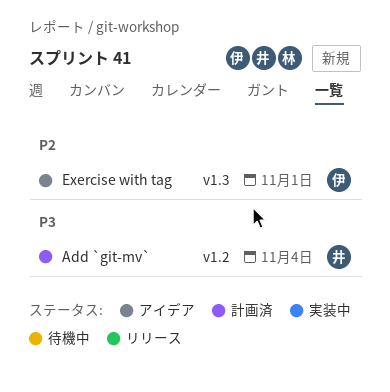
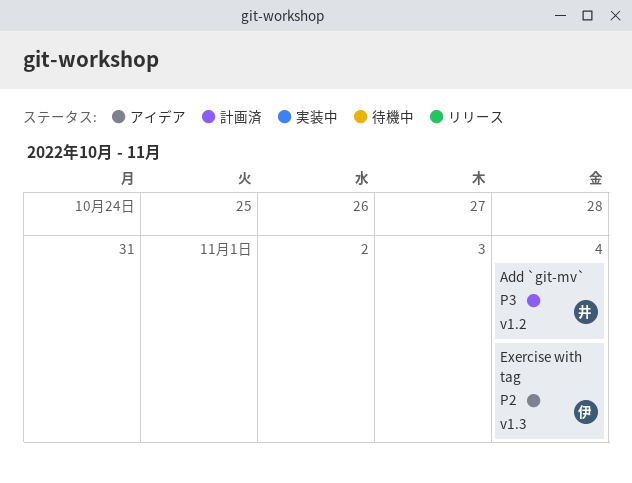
Exercise with tag, due: Nov 1 -> Nov 4

